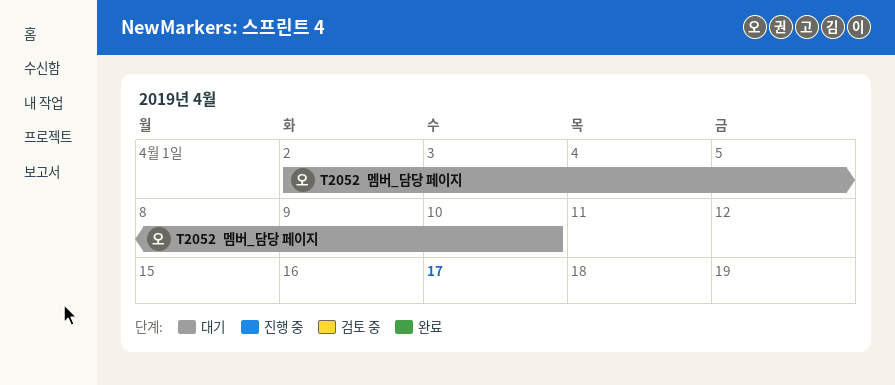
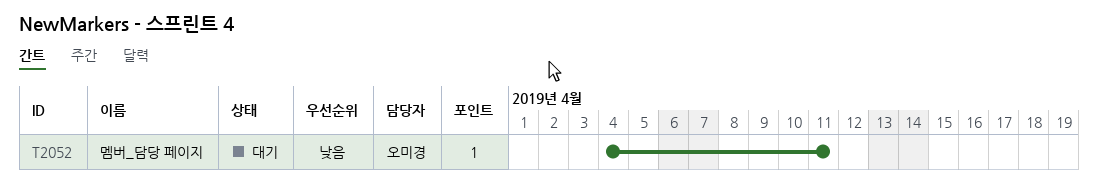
T2052, start: Apr 2 -> Apr 4
T2052, due: Apr 10 -> Apr 11

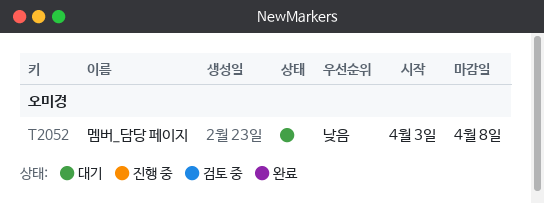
T2052, start: Apr 4 -> Apr 3
T2052, due: Apr 11 -> Apr 8

